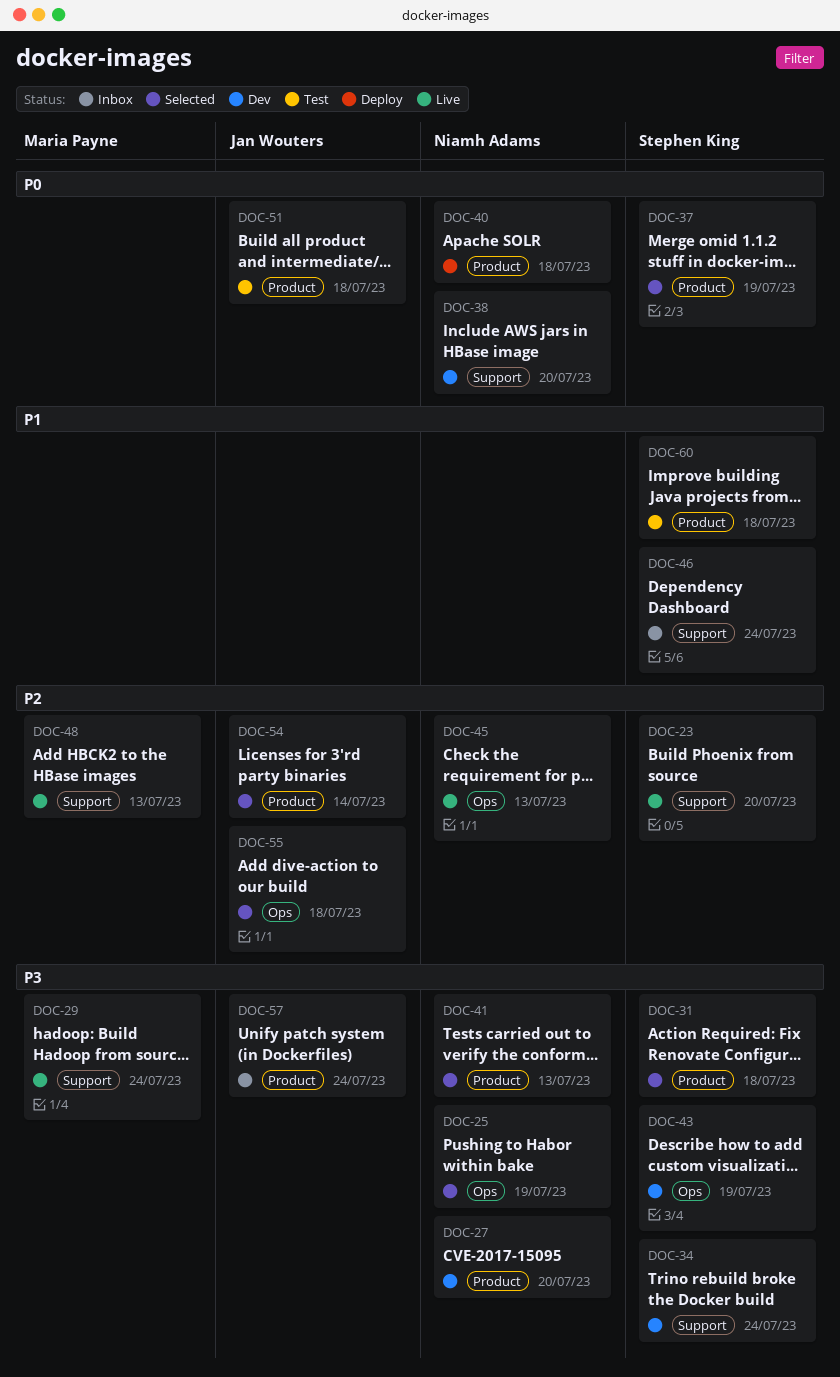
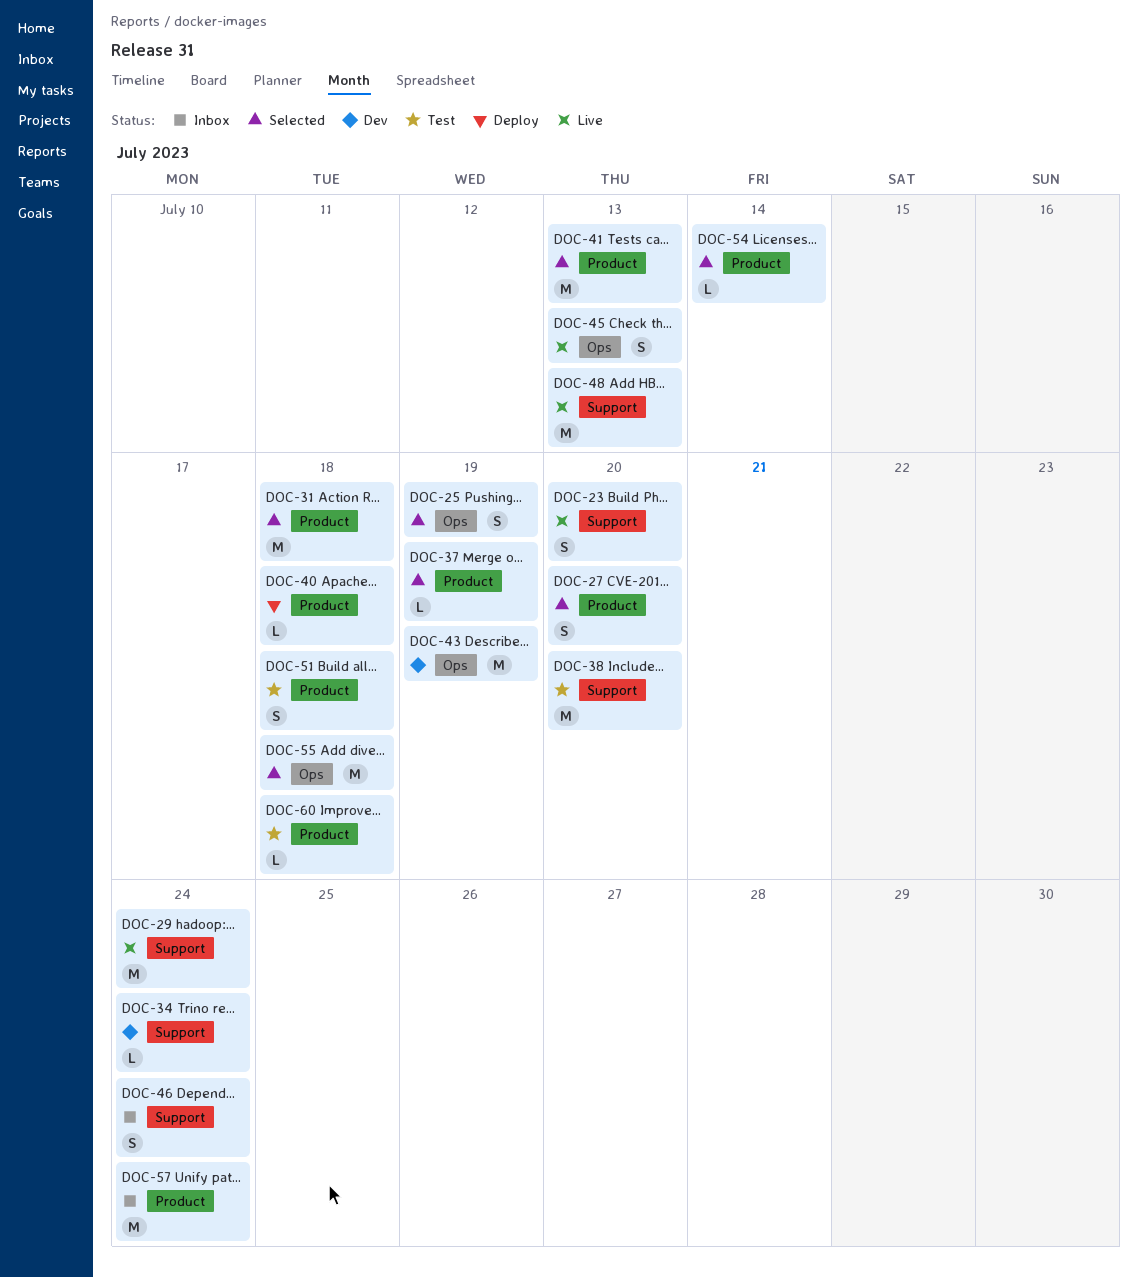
DOC-27, status: Dev -> Selected
DOC-38, status: Dev -> Test

